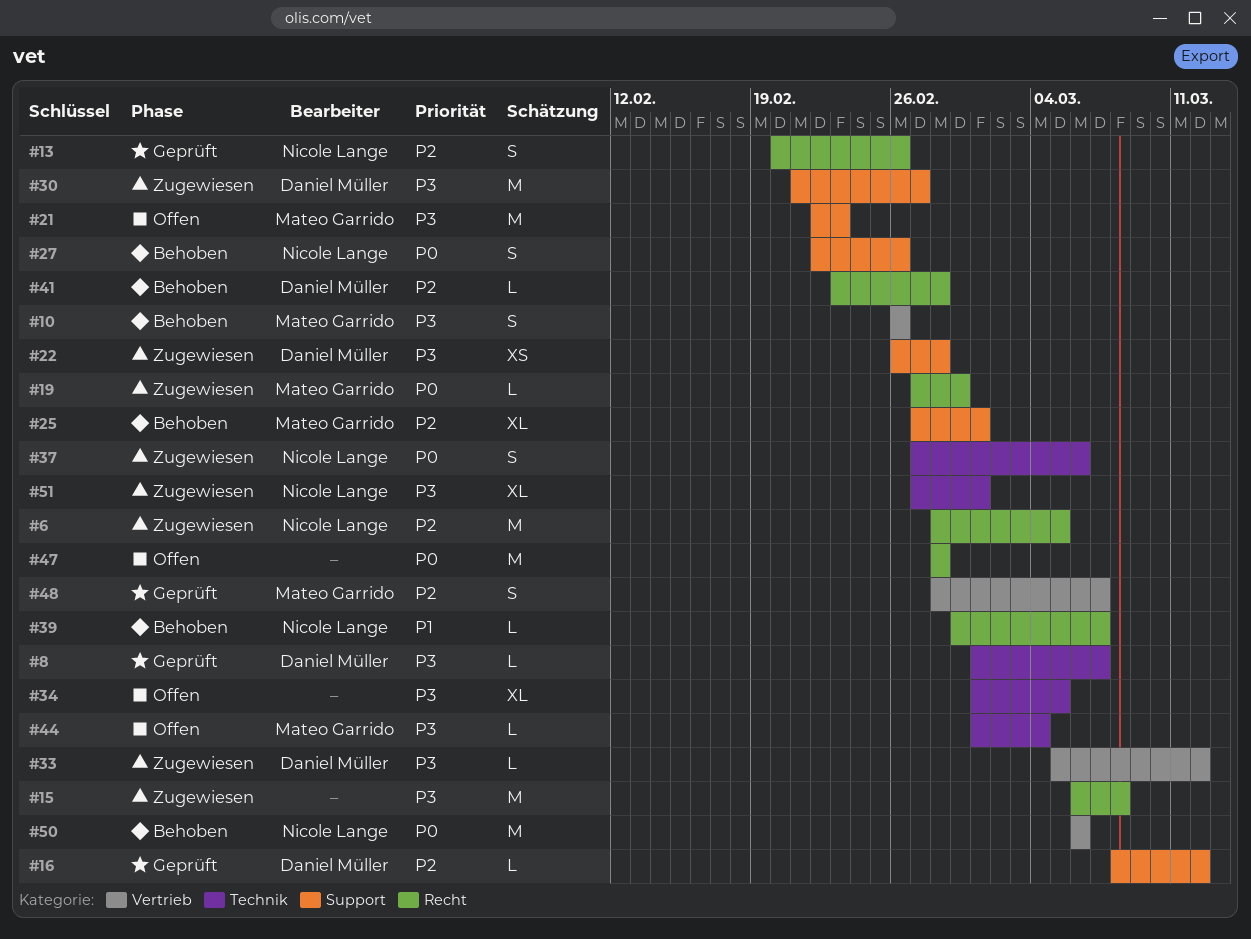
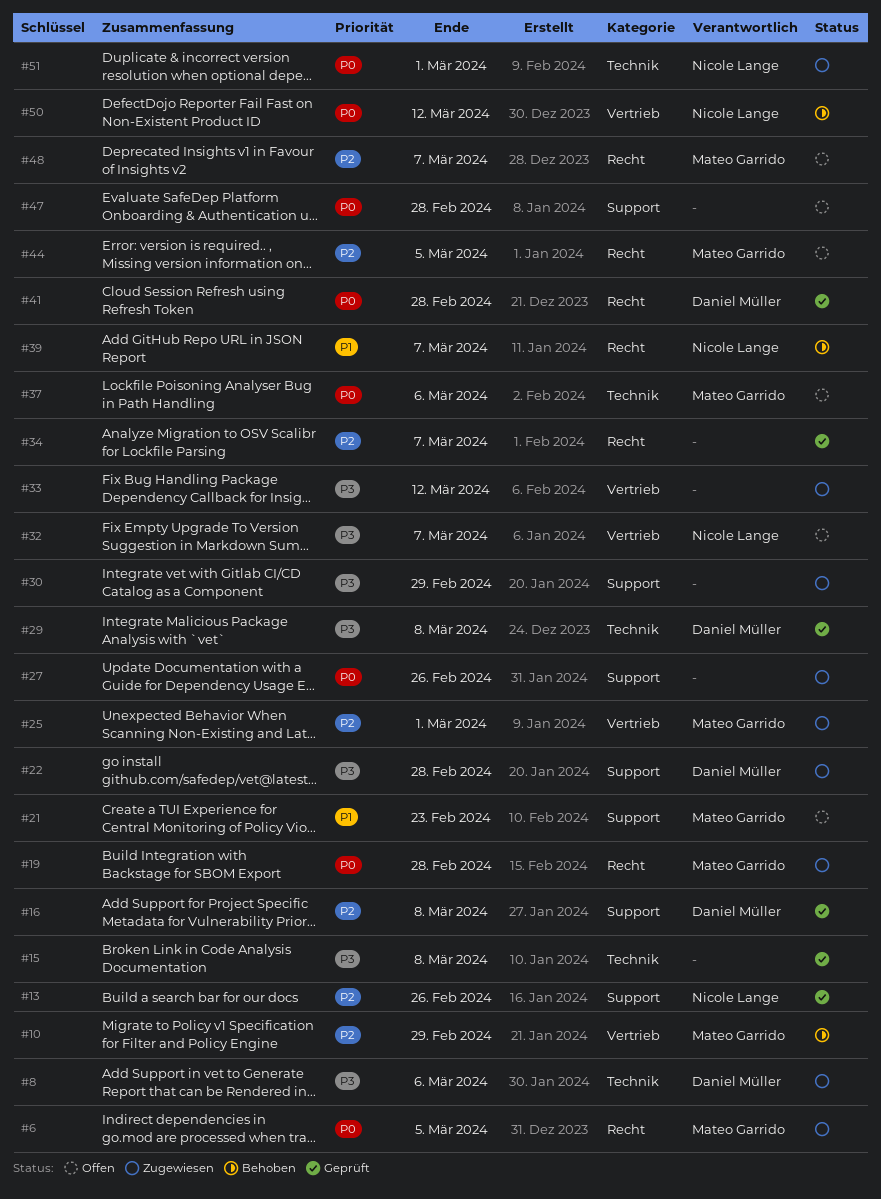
#6, owner: Nicole Lange -> Mateo Garrido
#6, priority: P2 -> P0
#8, status: Geprüft -> Zugewiesen
#8, due: Mar 7 -> Mar 6
#10, priority: P3 -> P2
#10, due: Feb 26 -> Feb 29
#13, label: Recht -> Support
#15, status: Zugewiesen -> Geprüft
#15, label: Recht -> Technik
#16, due: Mar 12 -> Mar 8
#19, due: Feb 29 -> Feb 28
#21, priority: P3 -> P1
#25, status: Behoben -> Zugewiesen
#25, label: Support -> Vertrieb
#27, status: Behoben -> Zugewiesen
#27, owner: Nicole Lange -> none
#29: none -> present
#30, owner: Daniel Müller -> none
#30, due: Feb 27 -> Feb 29
#32: none -> present
#33, owner: Daniel Müller -> none
#34, status: Offen -> Geprüft
#34, priority: P3 -> P2
#34, label: Technik -> Recht
#34, due: Mar 5 -> Mar 7
#37, status: Zugewiesen -> Offen
#37, owner: Nicole Lange -> Mateo Garrido
#41, status: Behoben -> Geprüft
#41, priority: P2 -> P0
#44, priority: P3 -> P2
#44, label: Technik -> Recht
#44, due: Mar 4 -> Mar 5
#47, label: Recht -> Support
#48, status: Geprüft -> Offen
#48, label: Vertrieb -> Recht
#50, due: Mar 6 -> Mar 12
#51, priority: P3 -> P0

